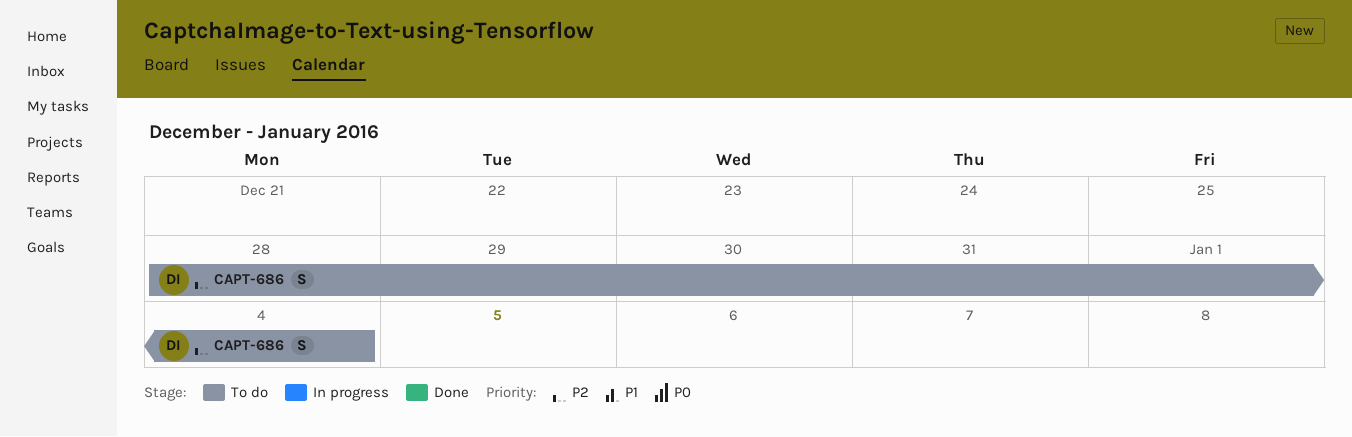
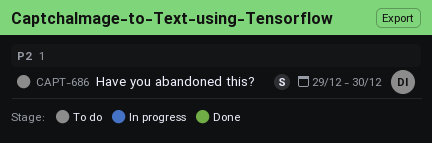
CAPT-686, start: Dec 28 -> Dec 29
CAPT-686, due: Jan 4 -> Dec 30

